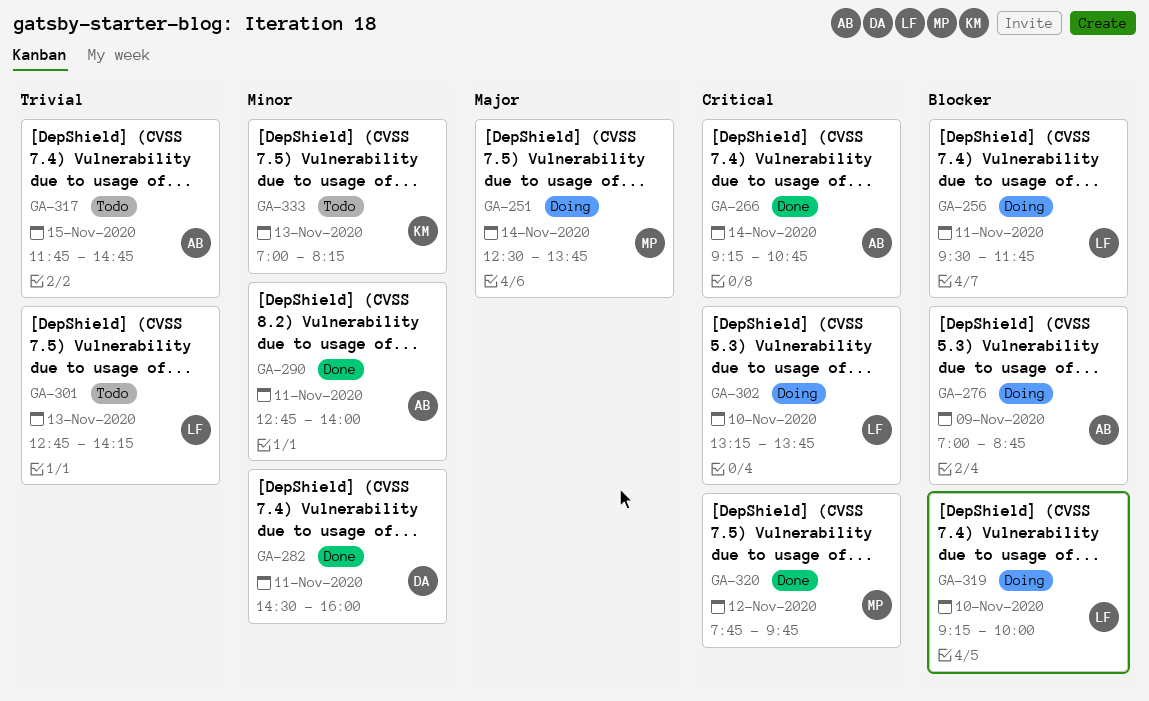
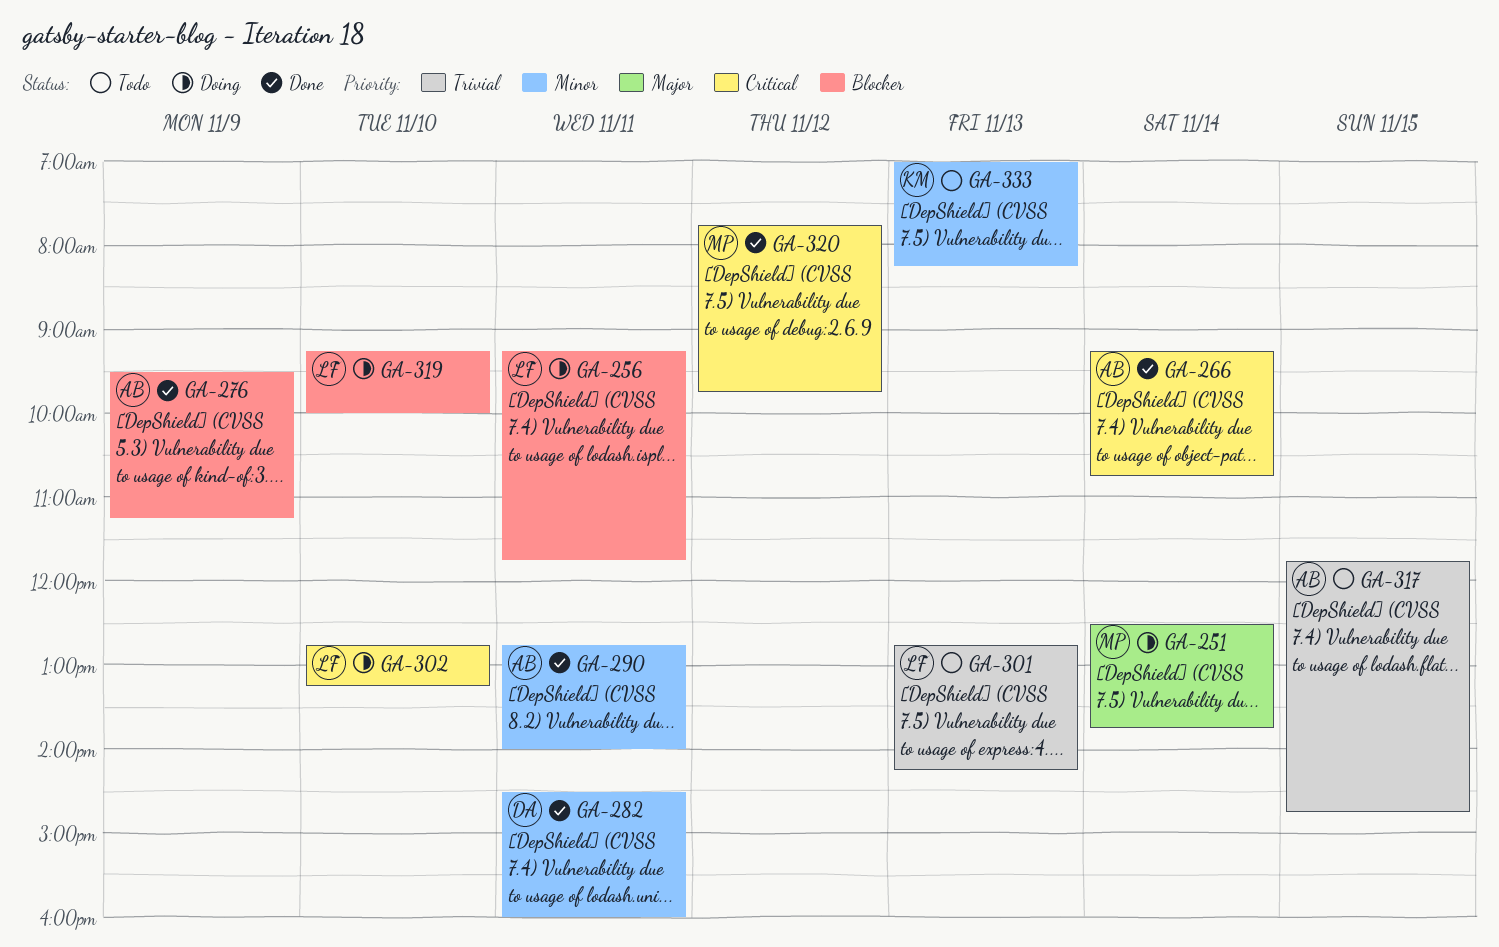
GA-256, begins: 09:30 -> 09:15
GA-276, status: Doing -> Done
GA-276, begins: 07:00 -> 09:30
GA-276, ends: 08:45 -> 11:15
GA-302, begins: 13:15 -> 12:45
GA-302, ends: 13:45 -> 13:15

